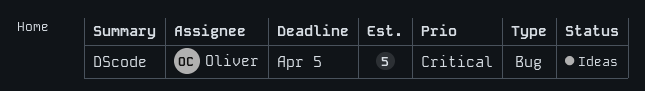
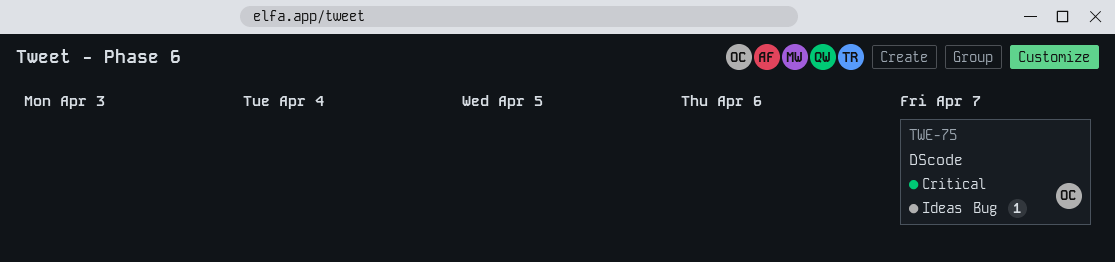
DScode, estimate: 5 -> 1
DScode, due: Apr 5 -> Apr 7

